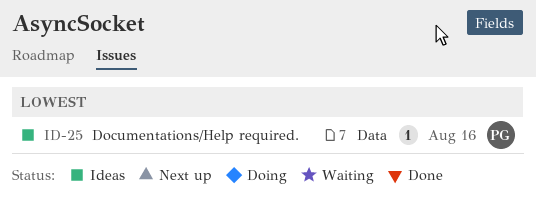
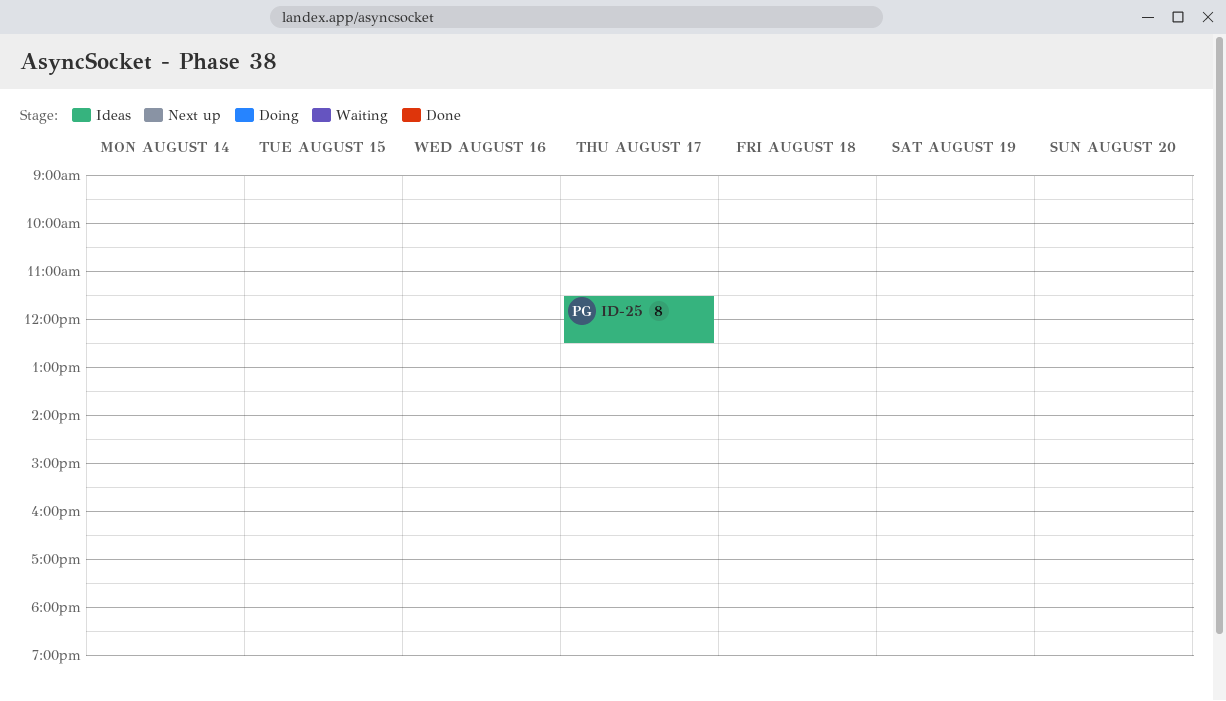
ID-25, estimate: 1 -> 8
ID-25, day: Aug 16 -> Aug 17

